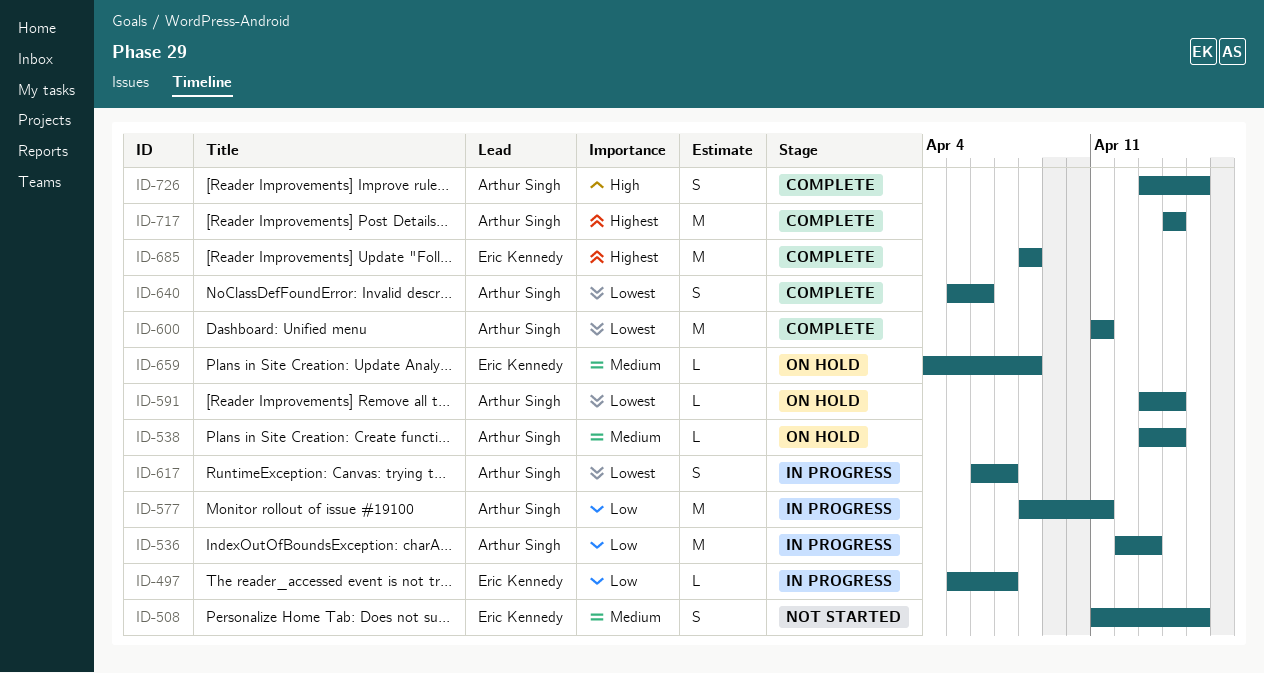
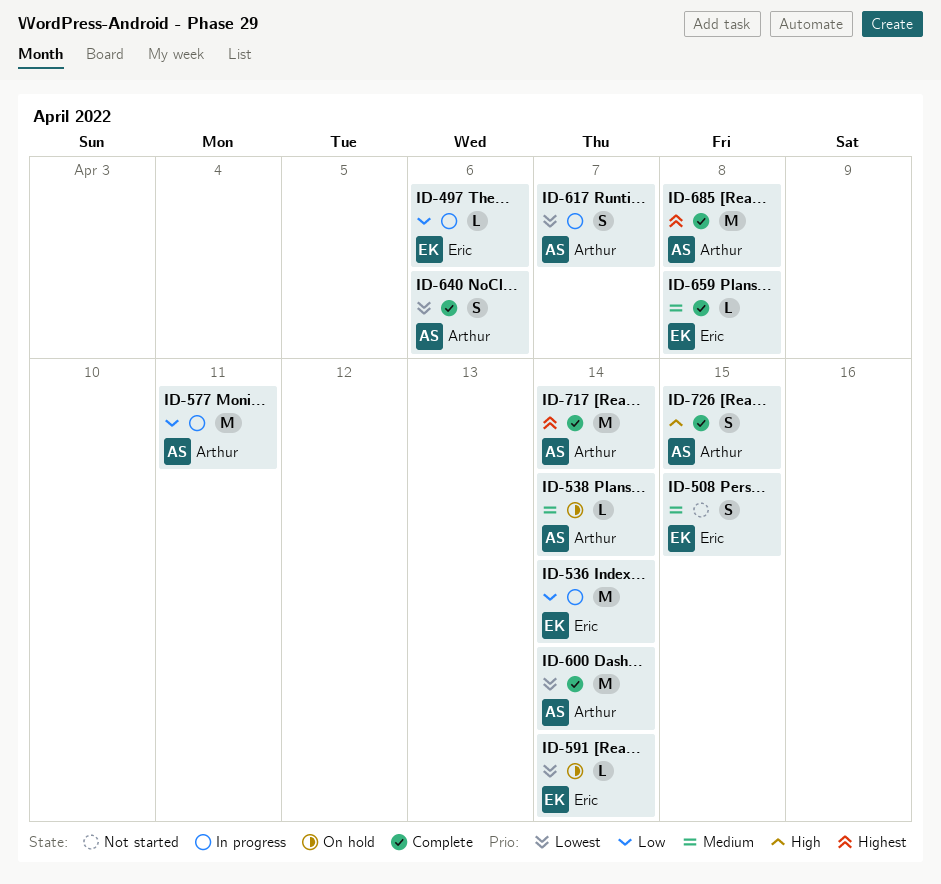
ID-497, due: Apr 7 -> Apr 6
ID-536, owner: Arthur Singh -> Eric Kennedy
ID-536, due: Apr 13 -> Apr 14
ID-591, owner: Arthur Singh -> Eric Kennedy
ID-600, due: Apr 11 -> Apr 14
ID-659, status: On hold -> Complete
ID-685, owner: Eric Kennedy -> Arthur Singh

